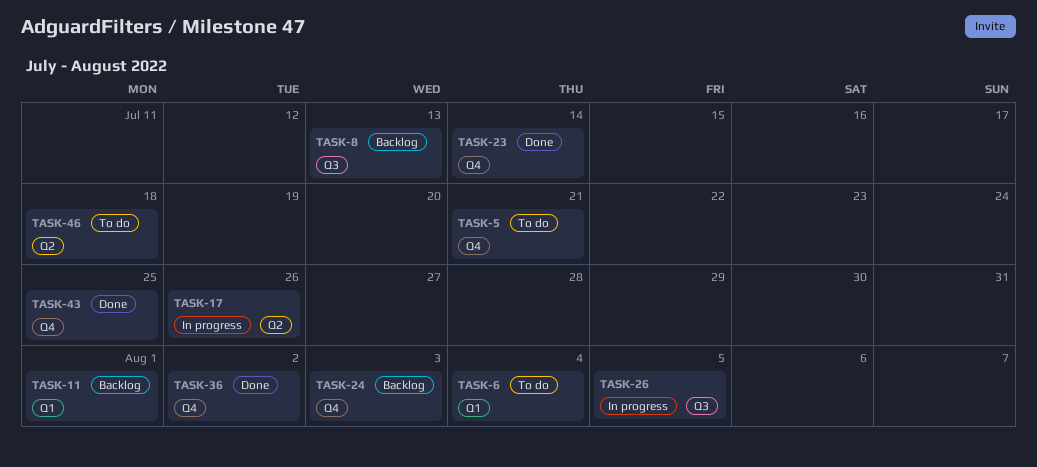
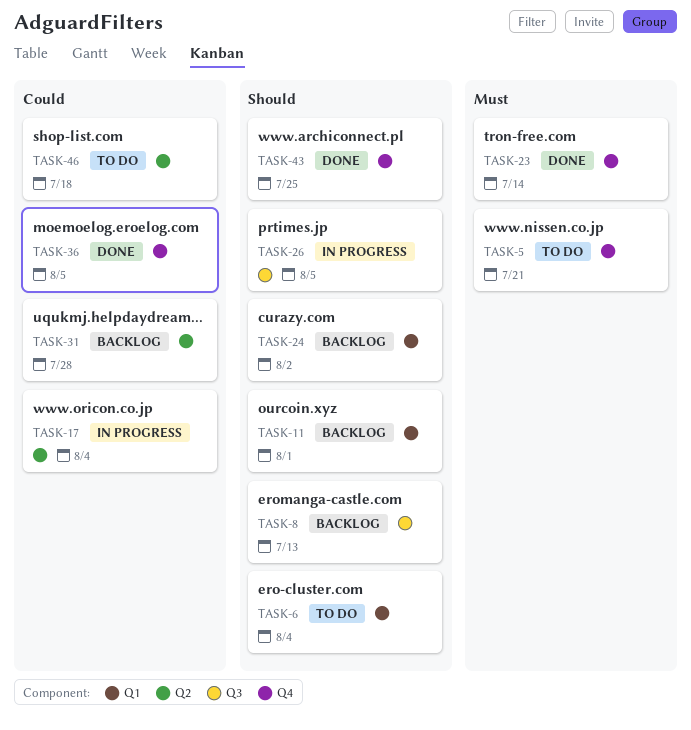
TASK-17, due: Jul 26 -> Aug 4
TASK-24, label: Q4 -> Q1
TASK-24, due: Aug 3 -> Aug 2
TASK-31: none -> present
TASK-36, due: Aug 2 -> Aug 5

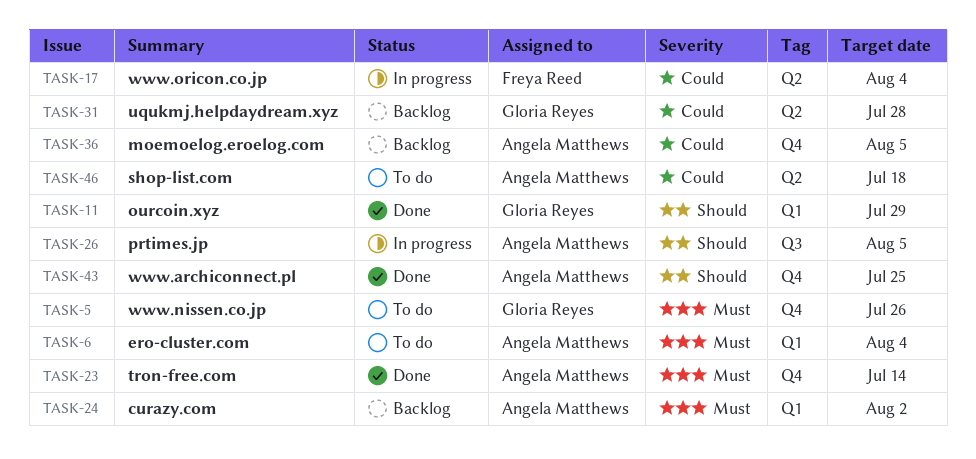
TASK-5, due: Jul 21 -> Jul 26
TASK-6, priority: Should -> Must
TASK-8: present -> none
TASK-11, status: Backlog -> Done
TASK-11, due: Aug 1 -> Jul 29
TASK-24, priority: Should -> Must
TASK-36, status: Done -> Backlog

